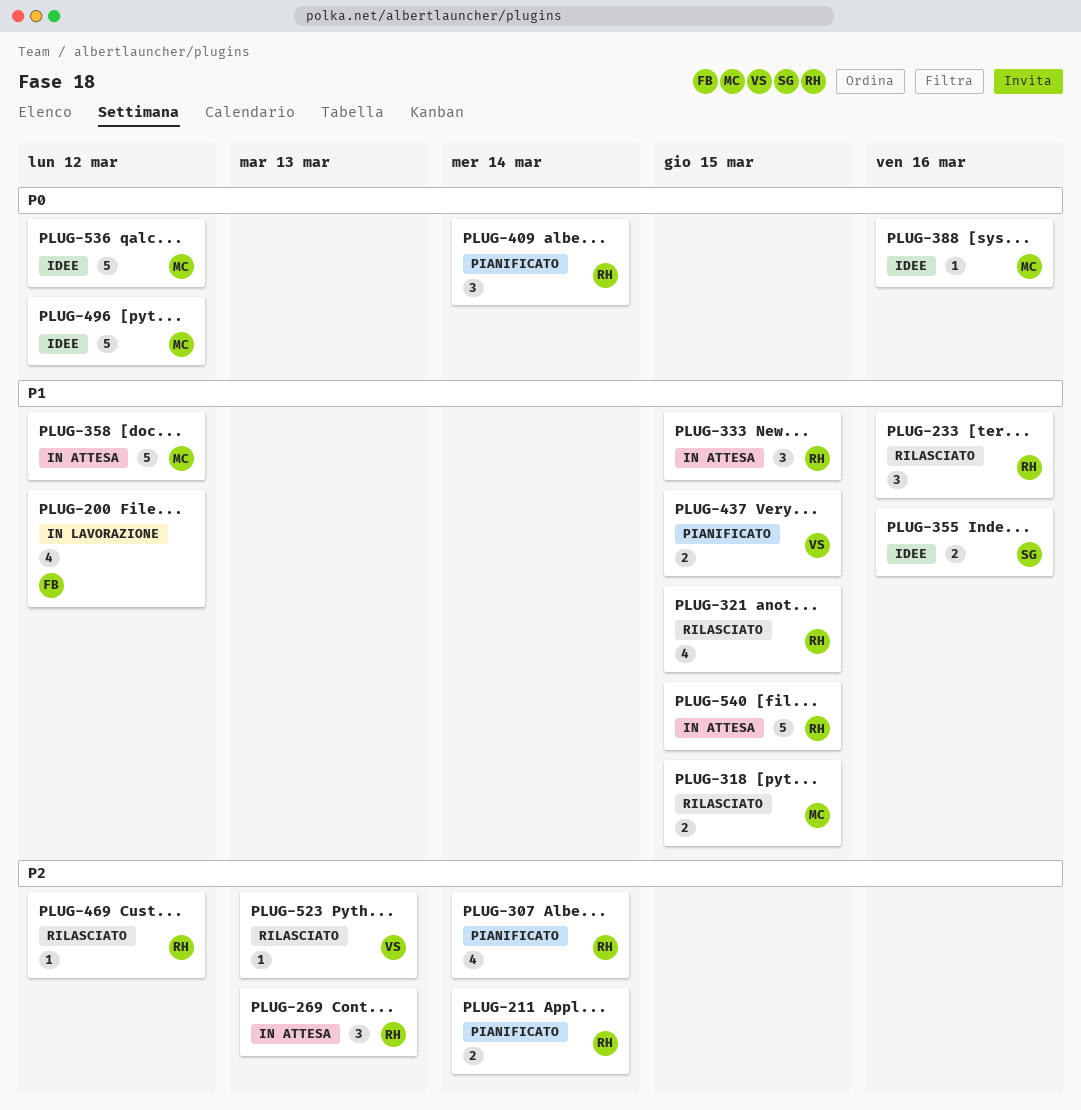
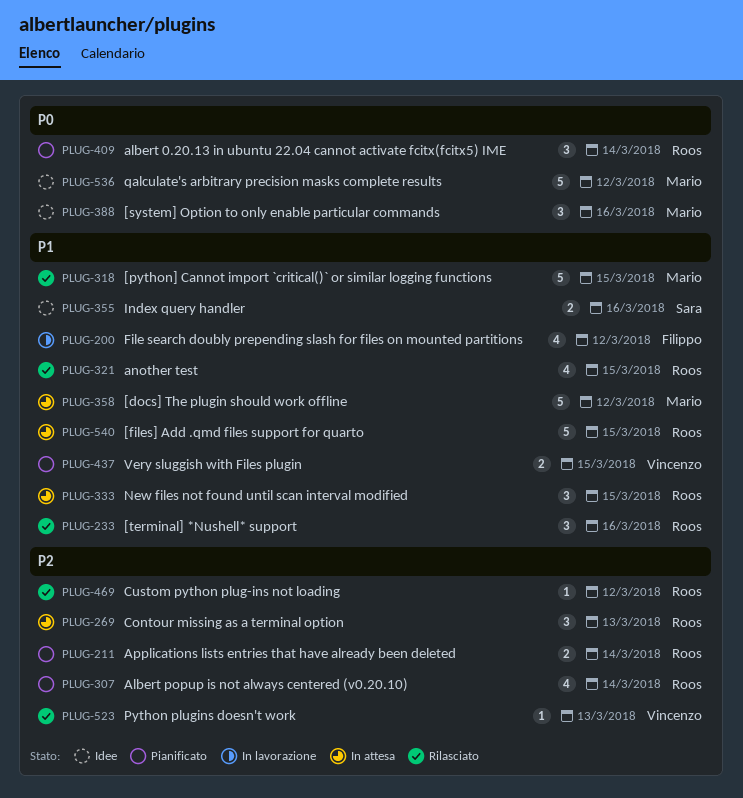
PLUG-318, estimate: 2 -> 5
PLUG-388, estimate: 1 -> 3
PLUG-496: present -> none

